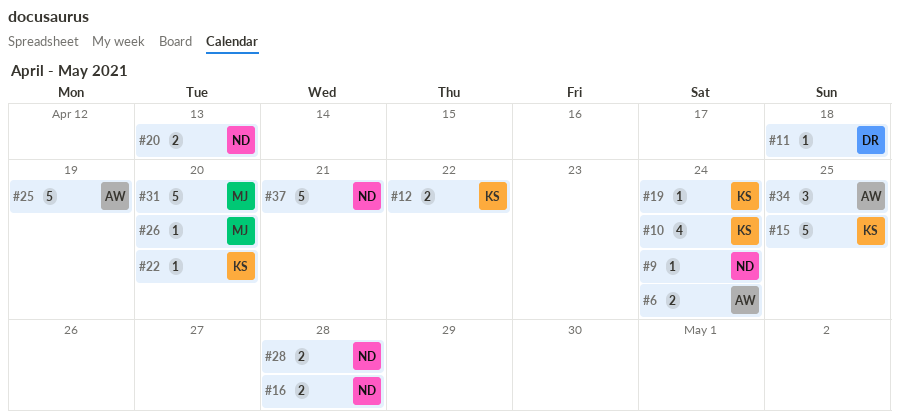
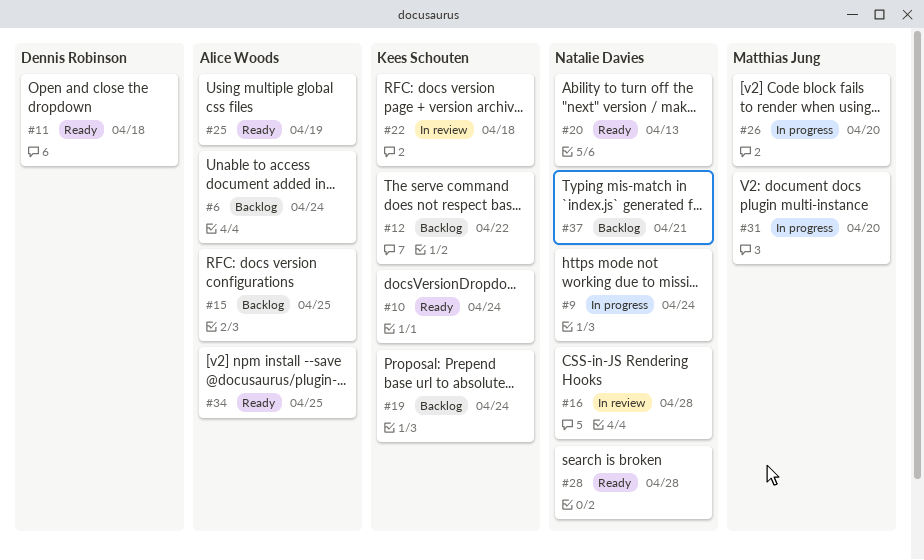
#15, owner: Kees Schouten -> Alice Woods
#22, due: Apr 20 -> Apr 18

